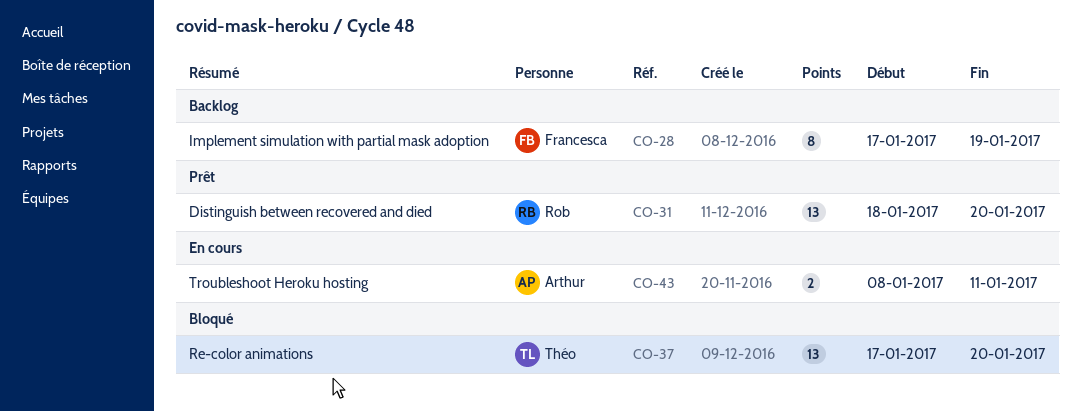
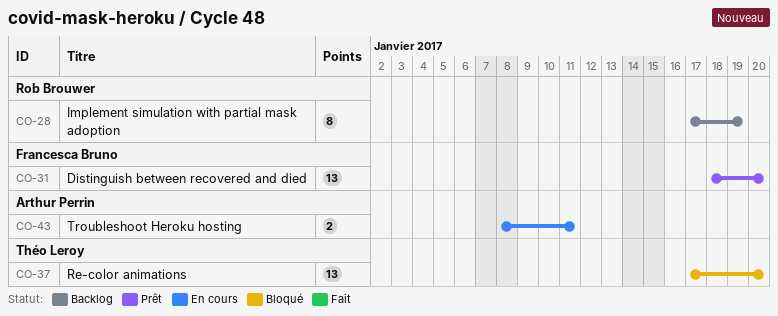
CO-28, owner: Francesca Bruno -> Rob Brouwer
CO-31, owner: Rob Brouwer -> Francesca Bruno

